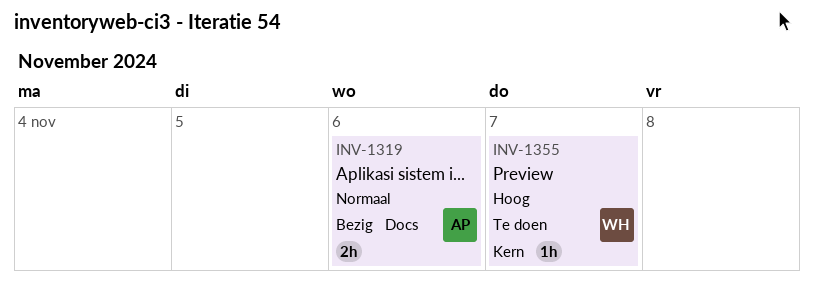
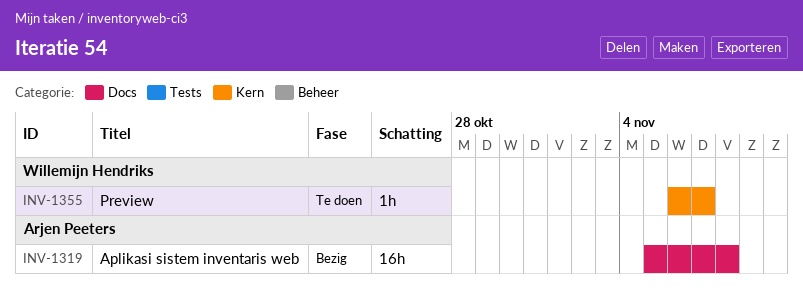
INV-1319, estimate: 2h -> 16h
INV-1319, due: Nov 6 -> Nov 8

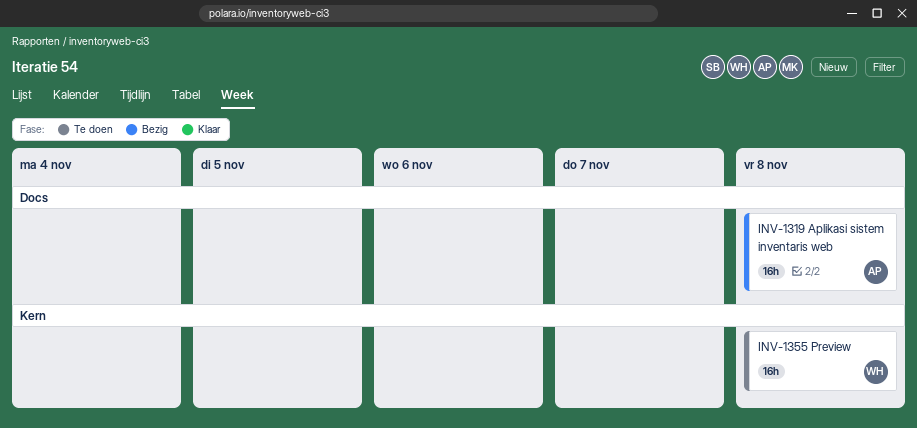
INV-1355, estimate: 1h -> 16h
INV-1355, due: Nov 7 -> Nov 8

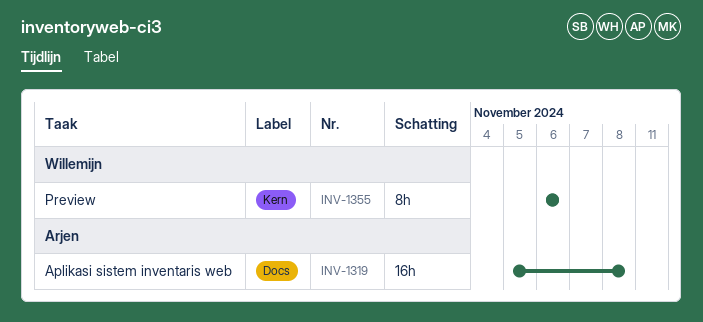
INV-1355, estimate: 16h -> 8h
INV-1355, due: Nov 8 -> Nov 6

